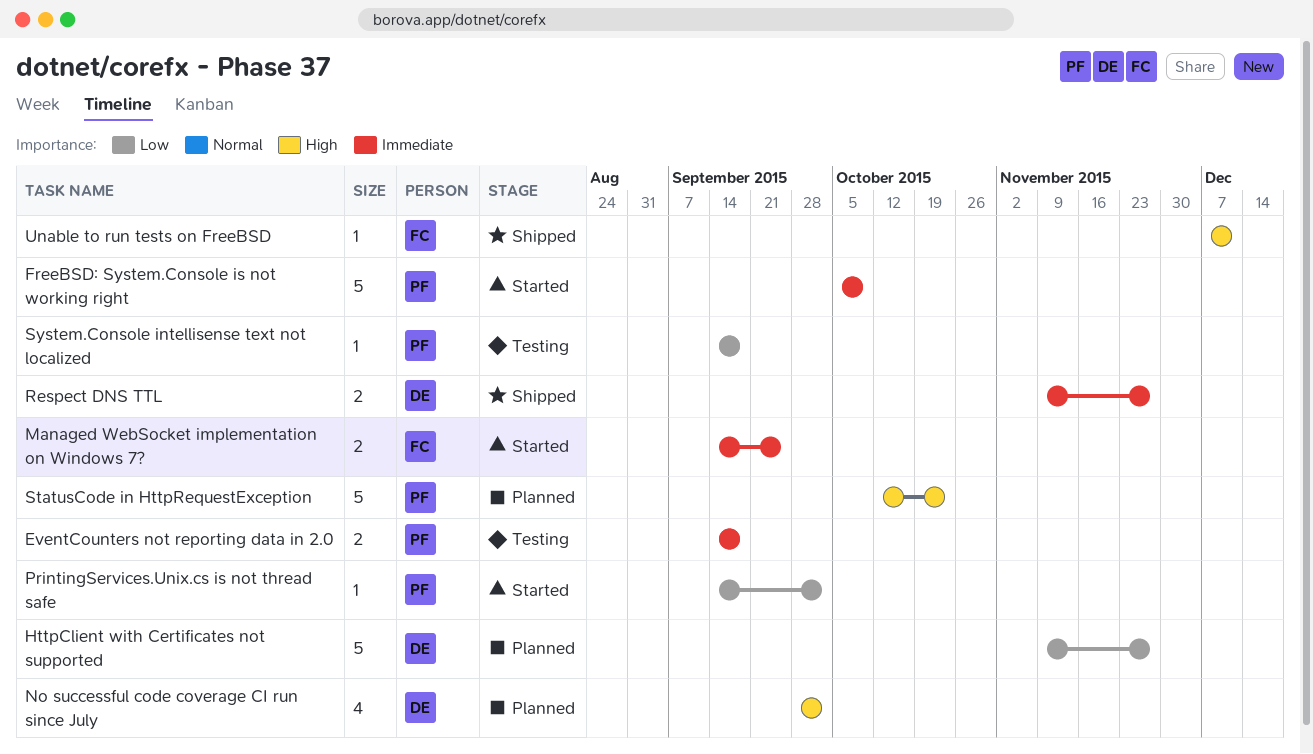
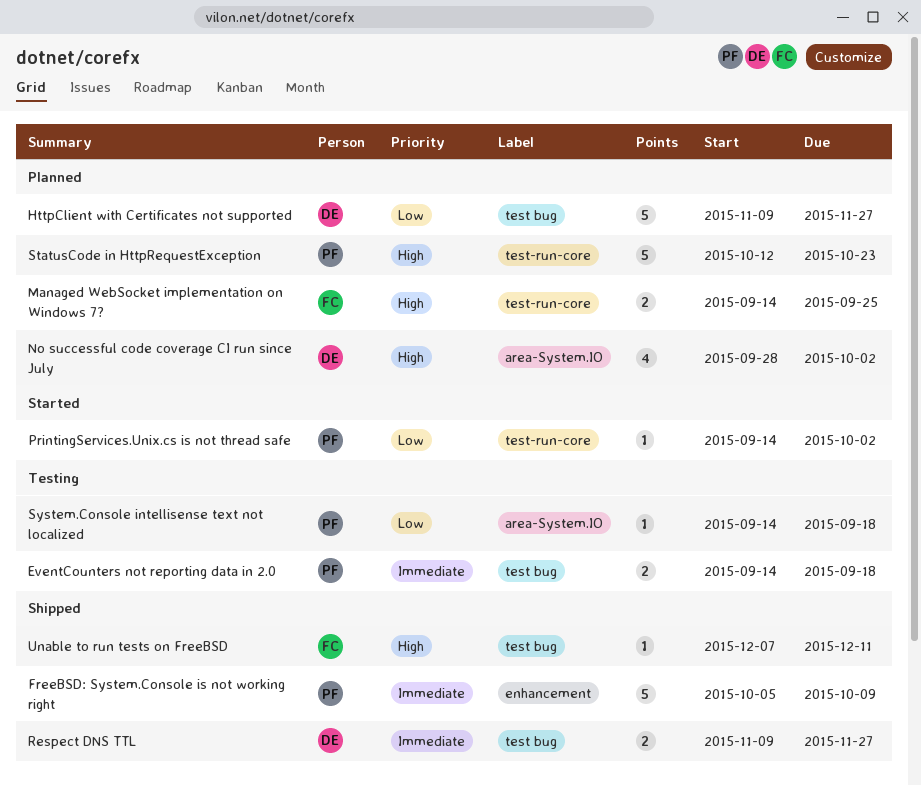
FreeBSD: System.Console is not working right, status: Started -> Shipped
Managed WebSocket implementation on Windows 7?, status: Started -> Planned
Managed WebSocket implementation on Windows 7?, priority: Immediate -> High

